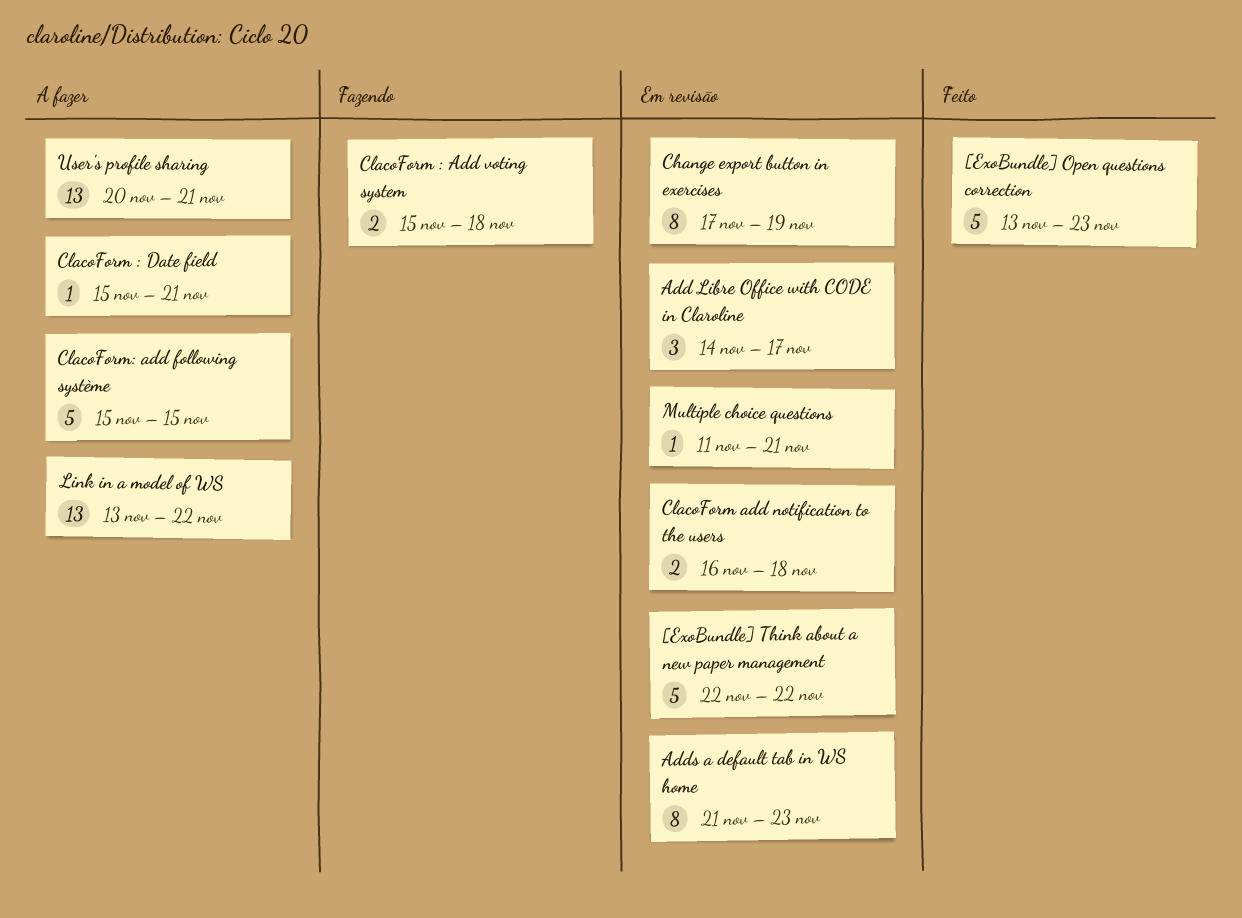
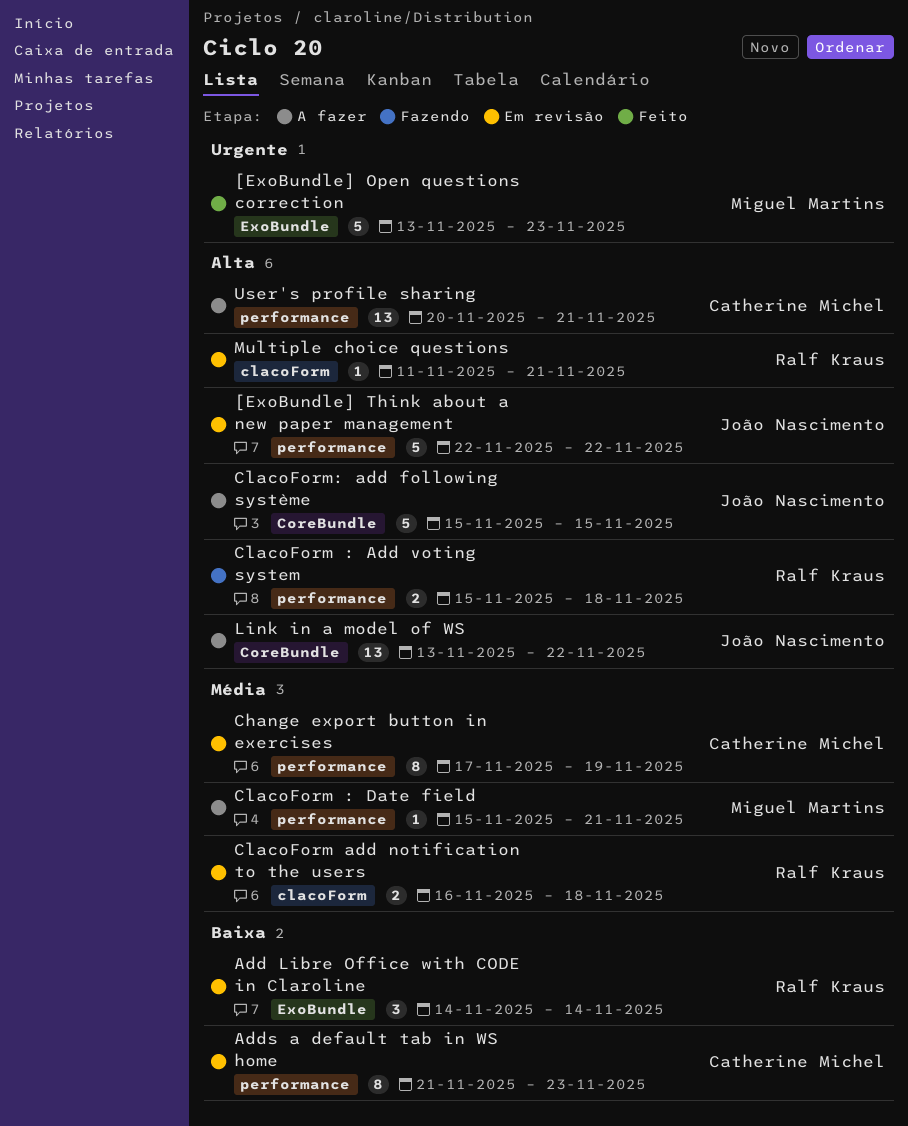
Add Libre Office with CODE in Claroline, due: Nov 17 -> Nov 14

